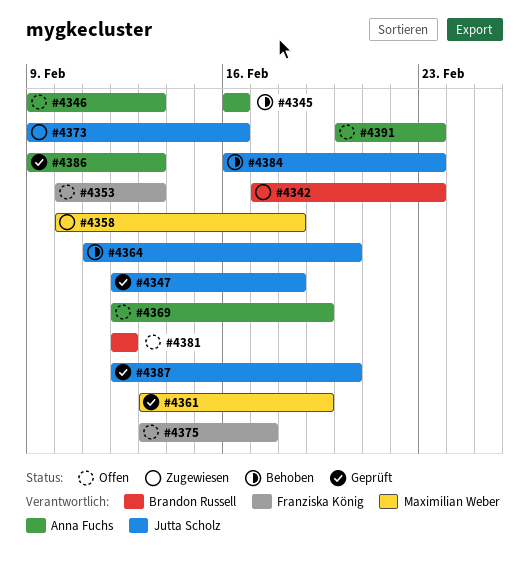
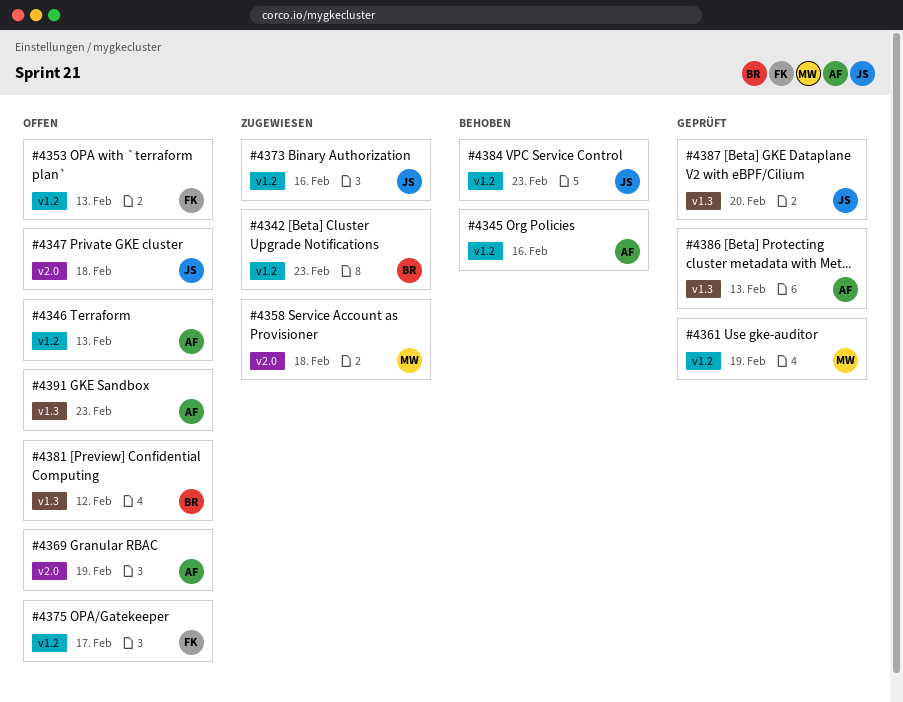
#4347, status: Geprüft -> Offen
#4364: present -> none

